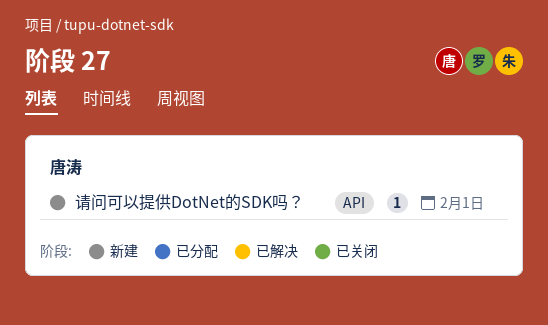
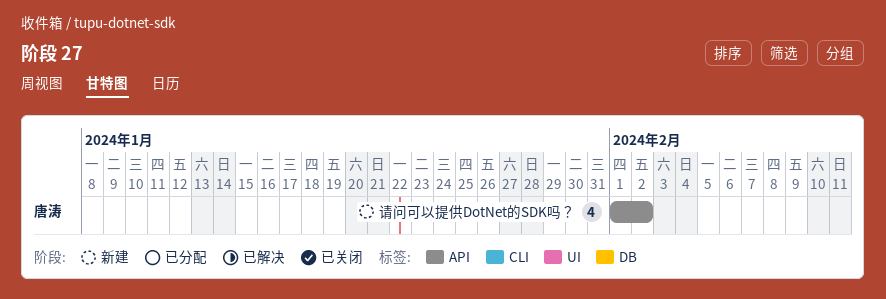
请问可以提供DotNet的SDK吗？, estimate: 1 -> 4
请问可以提供DotNet的SDK吗？, due: Feb 1 -> Feb 2

